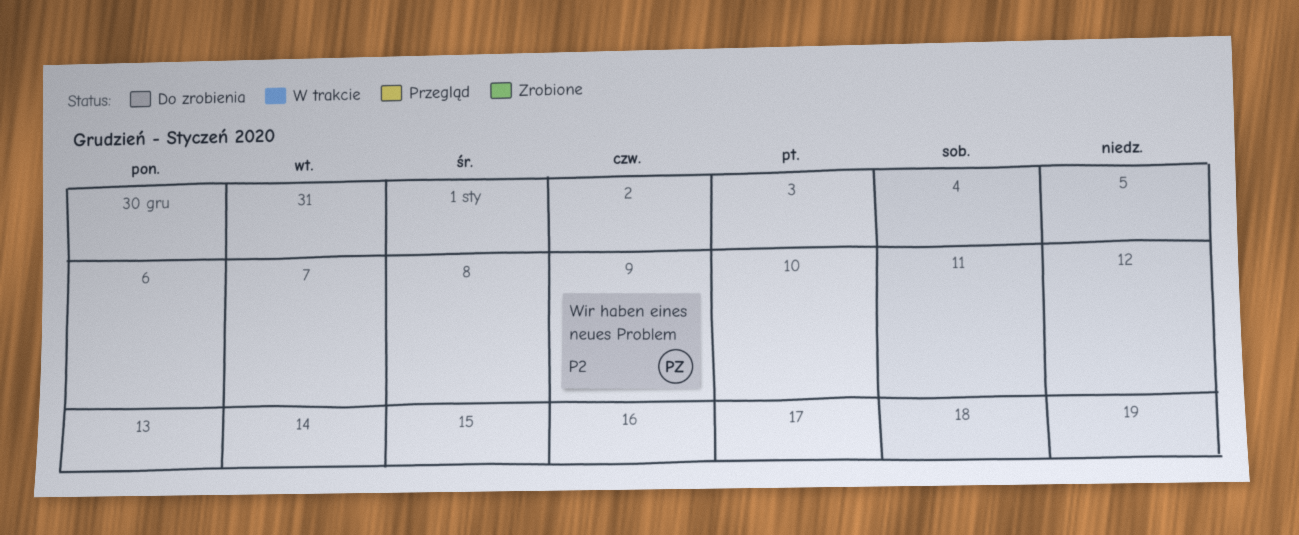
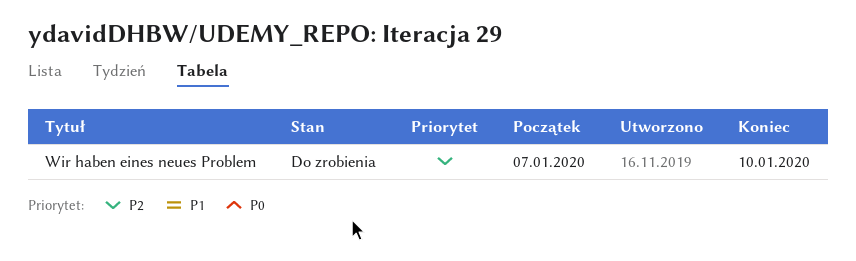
Wir haben eines neues Problem, due: Jan 9 -> Jan 10

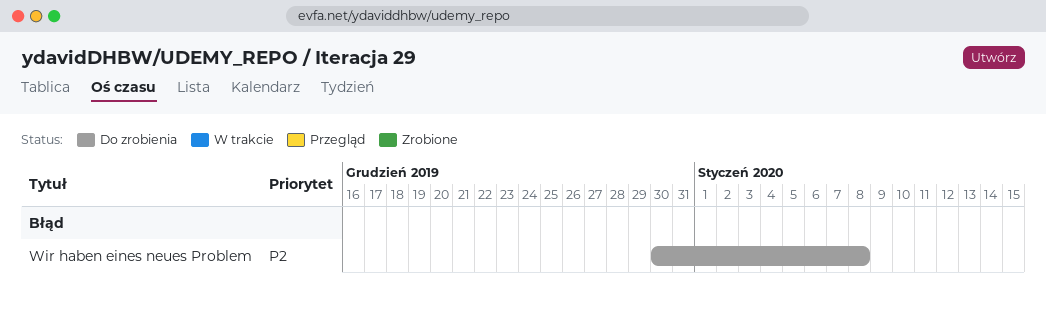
Wir haben eines neues Problem, start: Jan 7 -> Dec 30
Wir haben eines neues Problem, due: Jan 10 -> Jan 8

